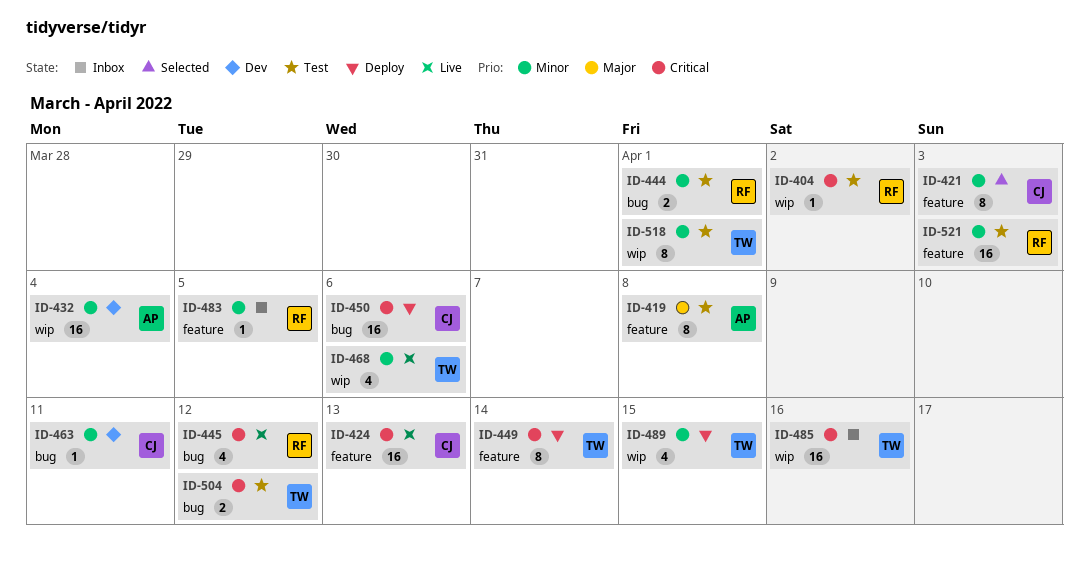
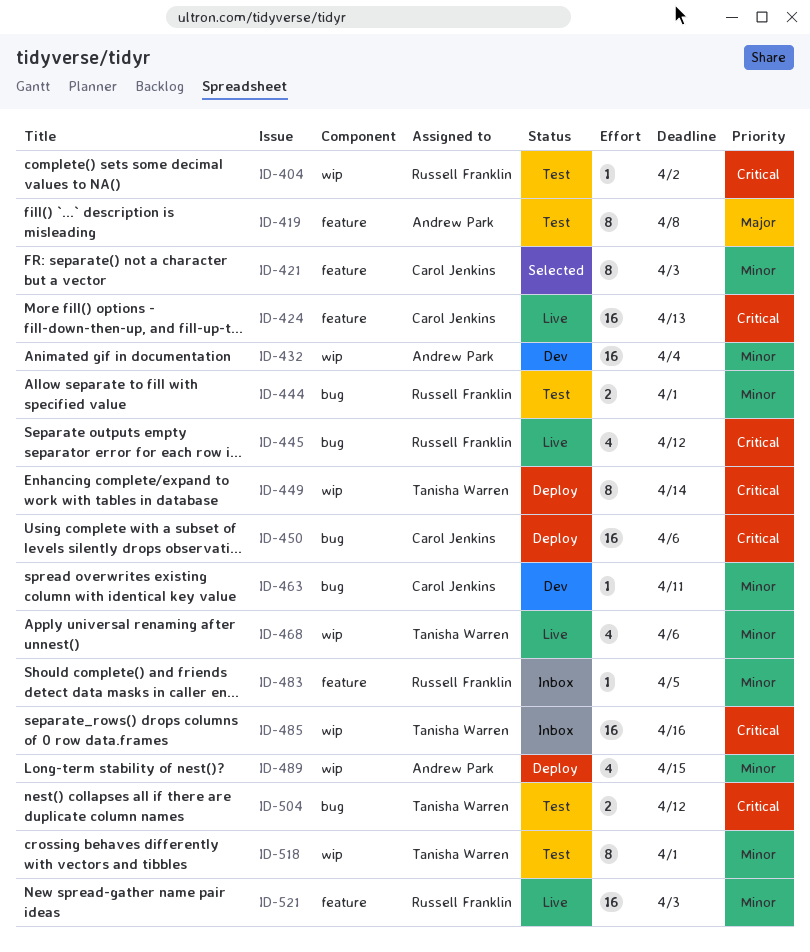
ID-449, label: feature -> wip
ID-489, owner: Tanisha Warren -> Andrew Park
ID-521, status: Test -> Live

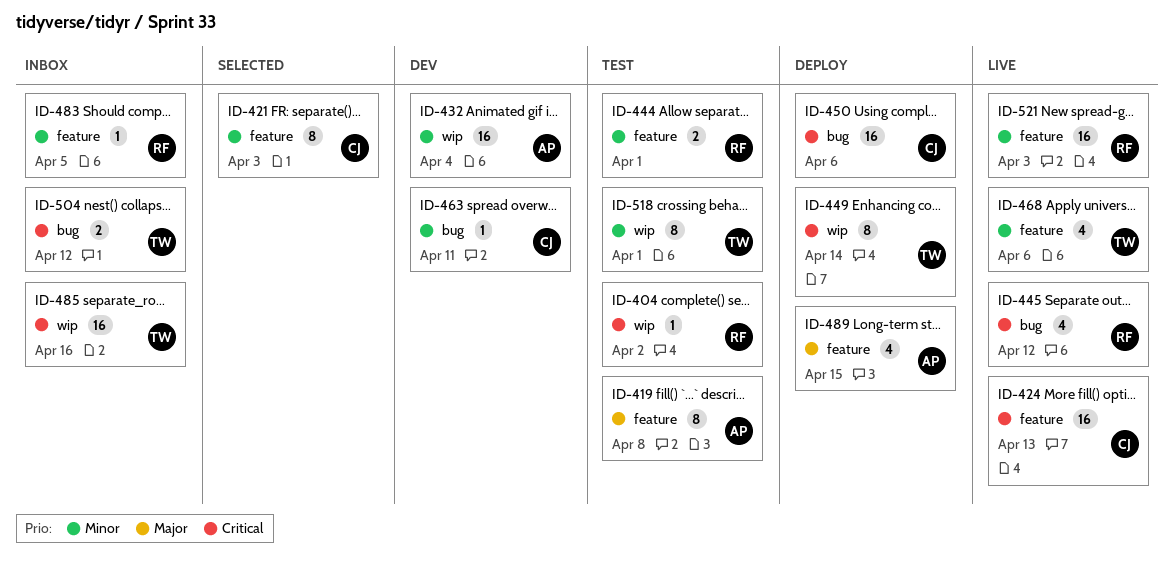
ID-444, label: bug -> feature
ID-468, label: wip -> feature
ID-489, priority: Minor -> Major
ID-489, label: wip -> feature
ID-504, status: Test -> Inbox

